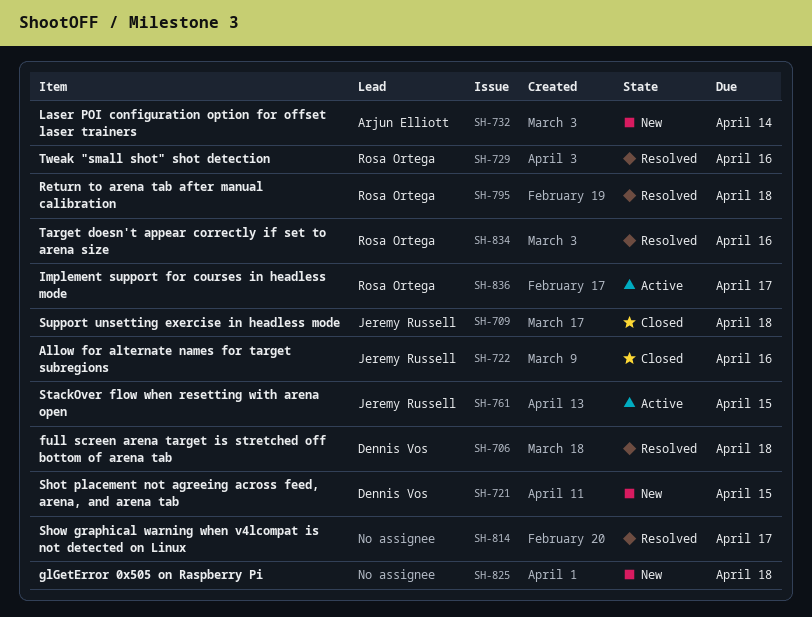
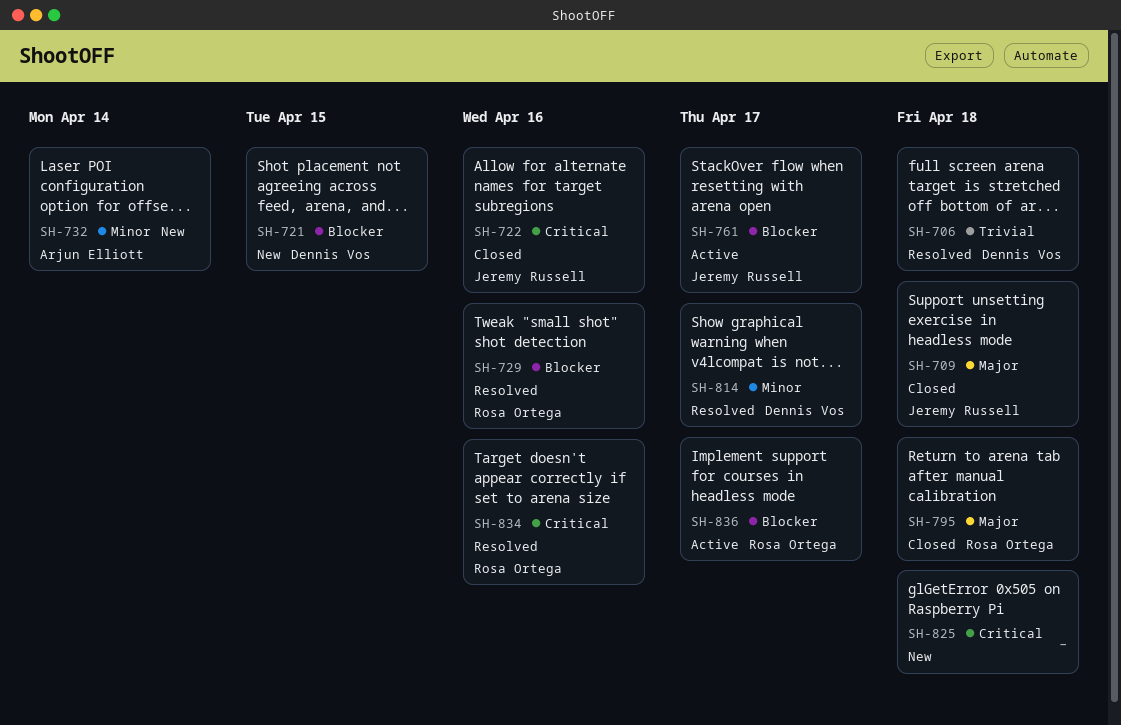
SH-761, due: Apr 15 -> Apr 17
SH-795, status: Resolved -> Closed
SH-814, owner: none -> Dennis Vos

